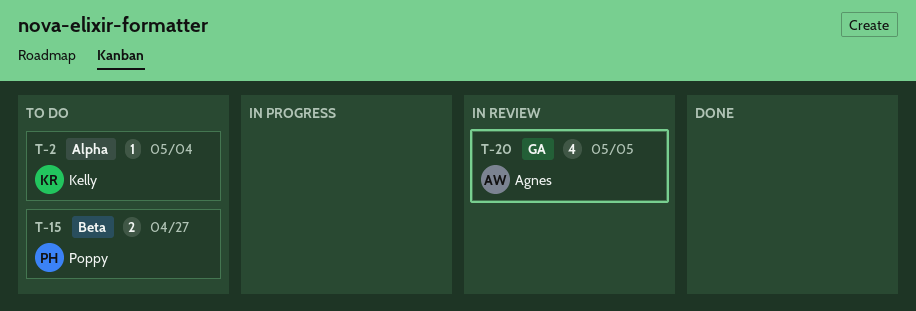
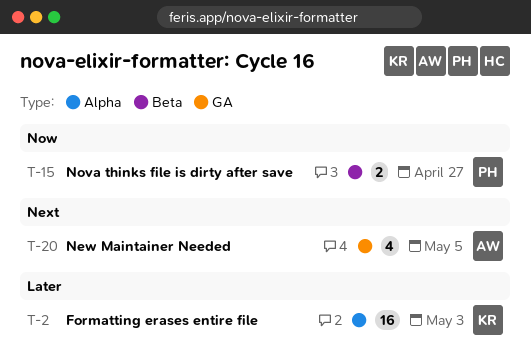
T-2, estimate: 1 -> 16
T-2, due: May 4 -> May 3

